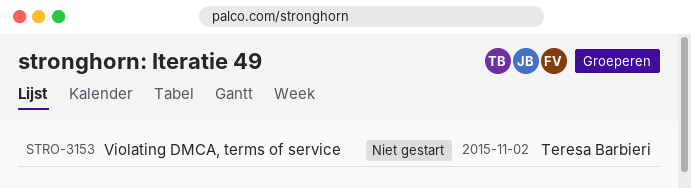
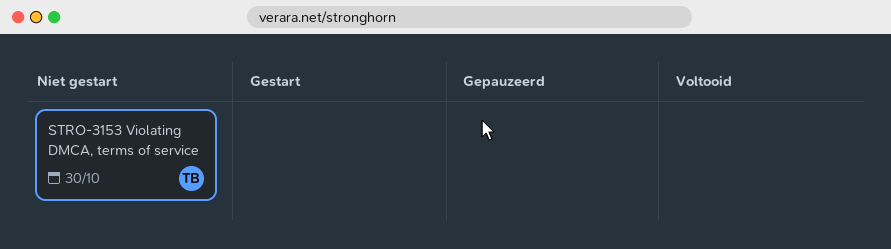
STRO-3153, due: Nov 2 -> Oct 30

